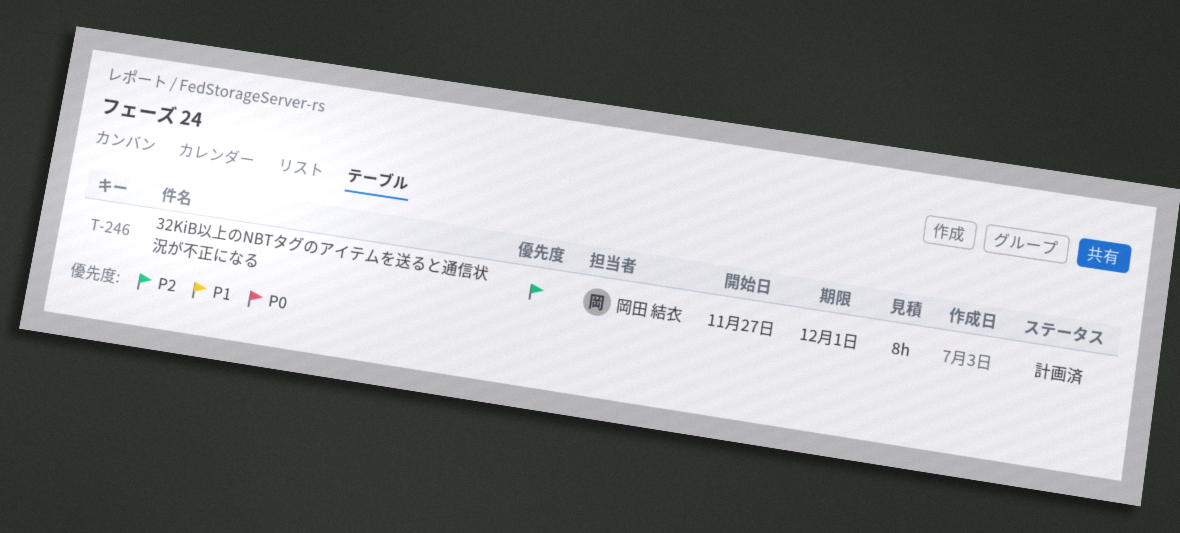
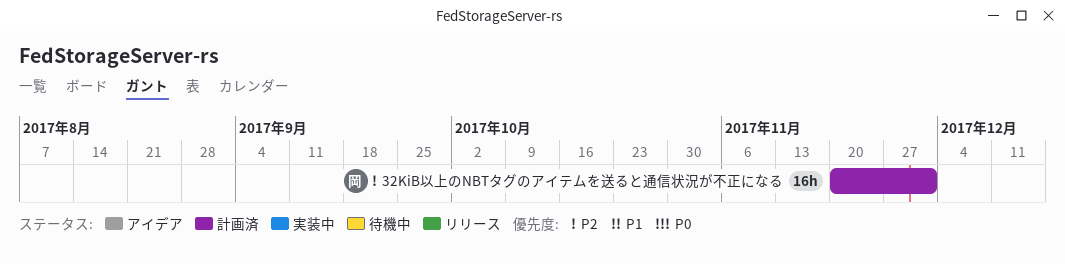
32KiB以上のNBTタグのアイテムを送ると通信状況が不正になる, estimate: 8h -> 16h
32KiB以上のNBTタグのアイテムを送ると通信状況が不正になる, start: Nov 27 -> Nov 20

